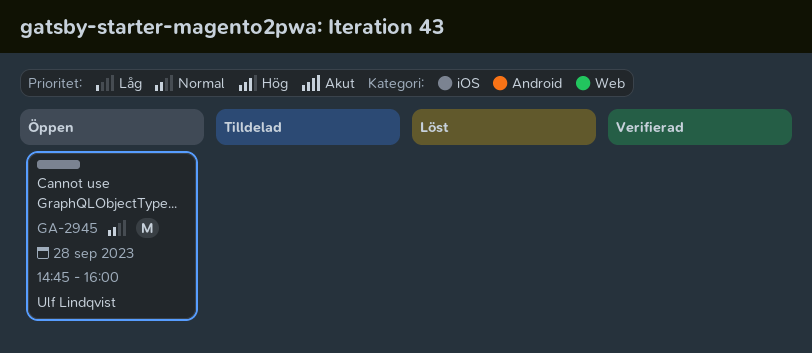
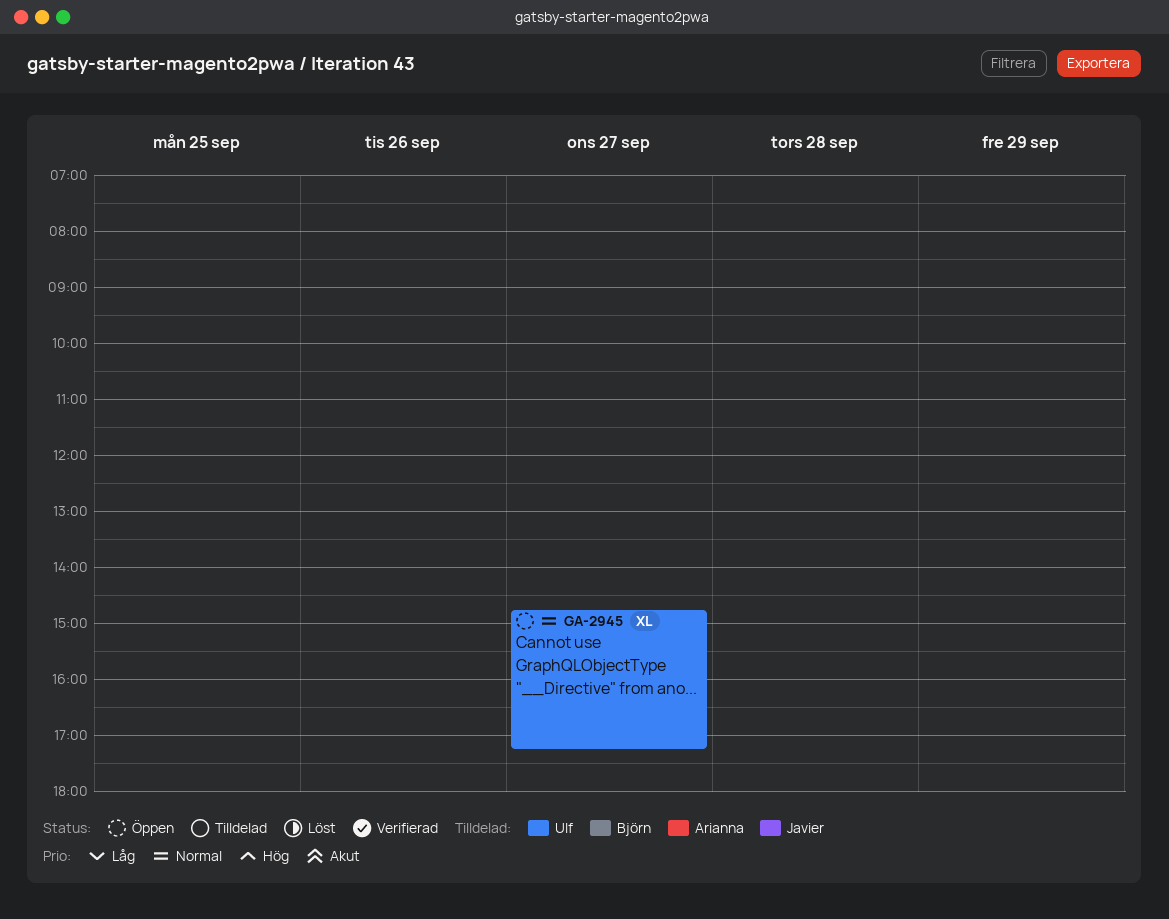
GA-2945, estimate: M -> XL
GA-2945, day: Sep 28 -> Sep 27
GA-2945, ends: 16:00 -> 17:15

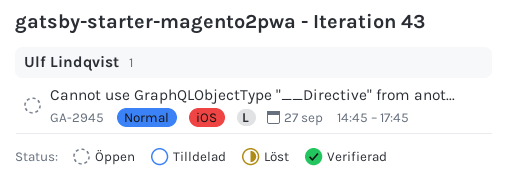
GA-2945, estimate: XL -> L
GA-2945, ends: 17:15 -> 17:45

